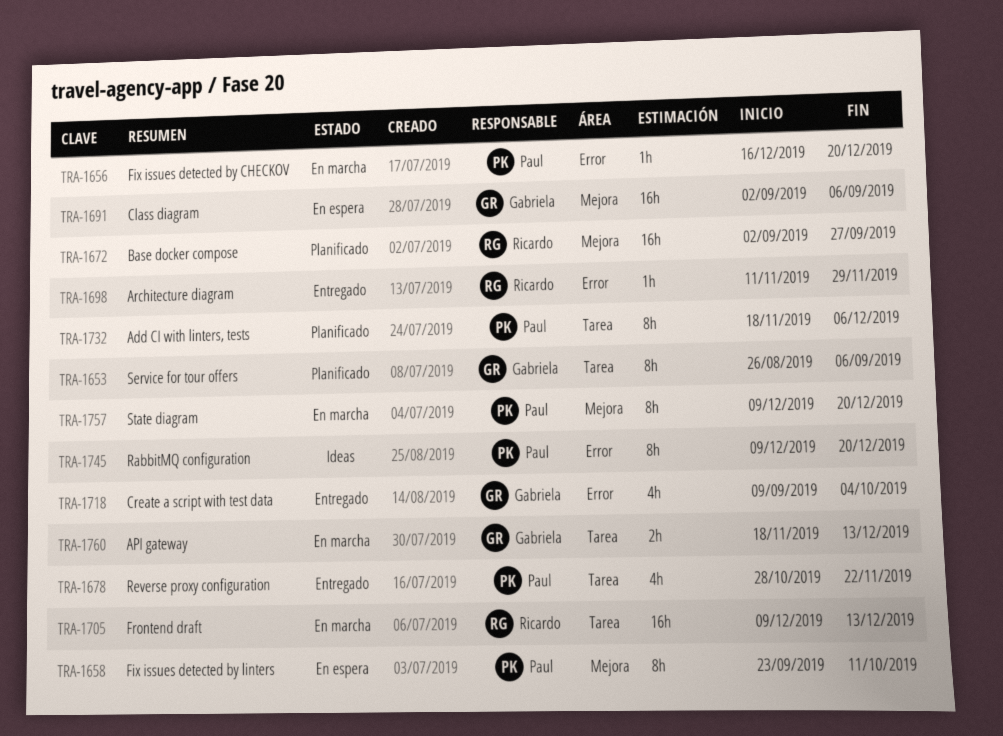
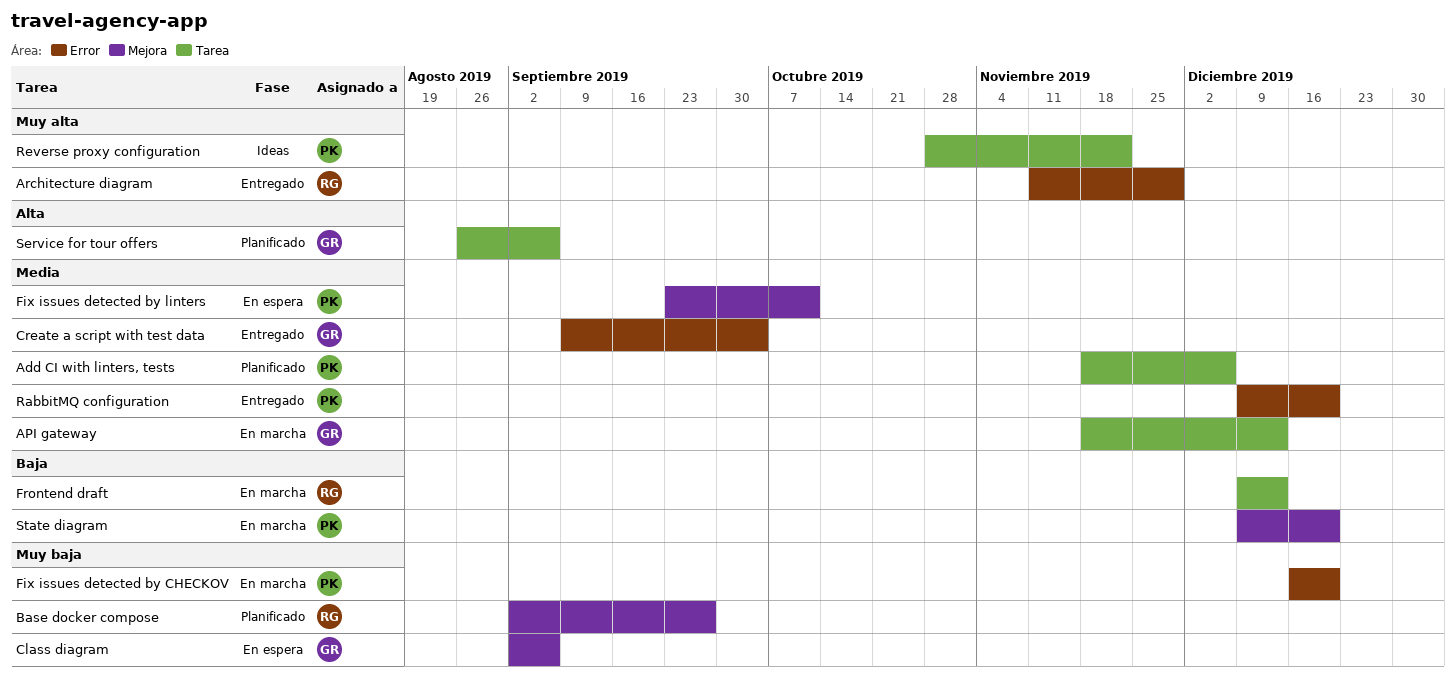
RabbitMQ configuration, status: Ideas -> Entregado
Reverse proxy configuration, status: Entregado -> Ideas

